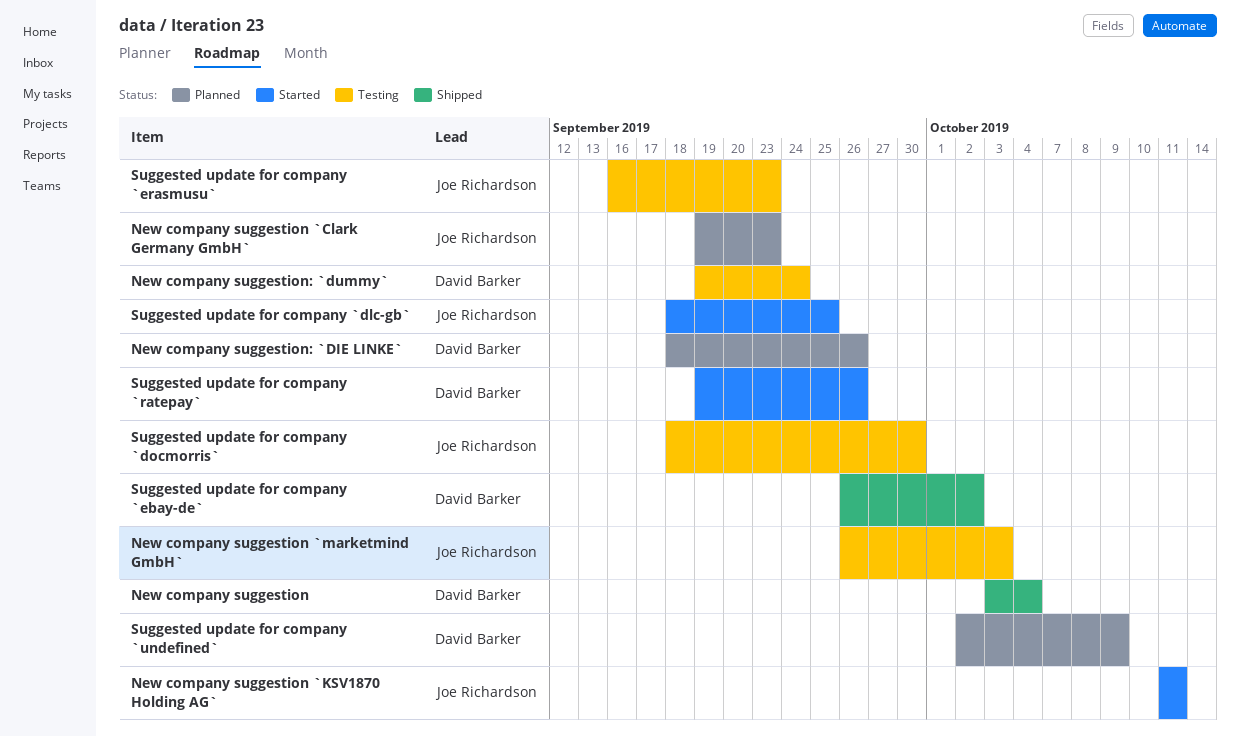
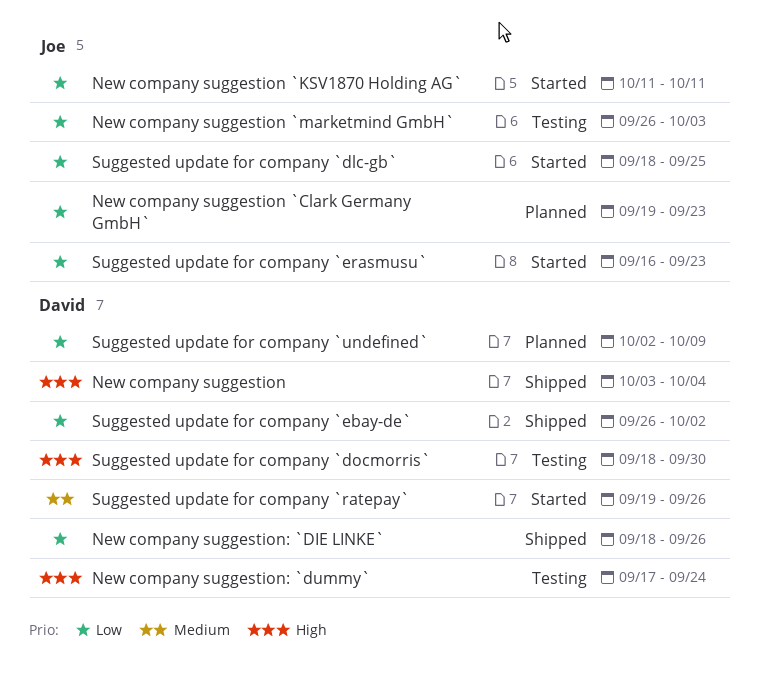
New company suggestion: `DIE LINKE`, status: Planned -> Shipped
New company suggestion: `dummy`, start: Sep 19 -> Sep 17
Suggested update for company `docmorris`, owner: Joe Richardson -> David Barker
Suggested update for company `erasmusu`, status: Testing -> Started

